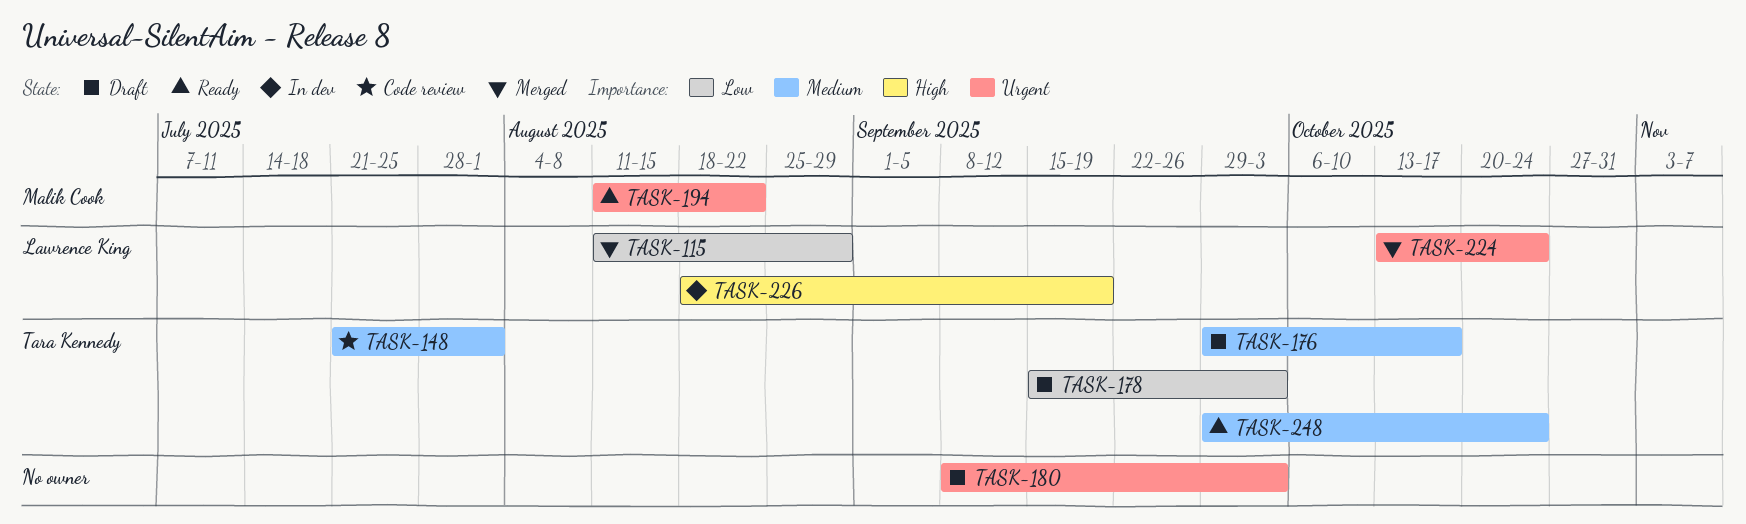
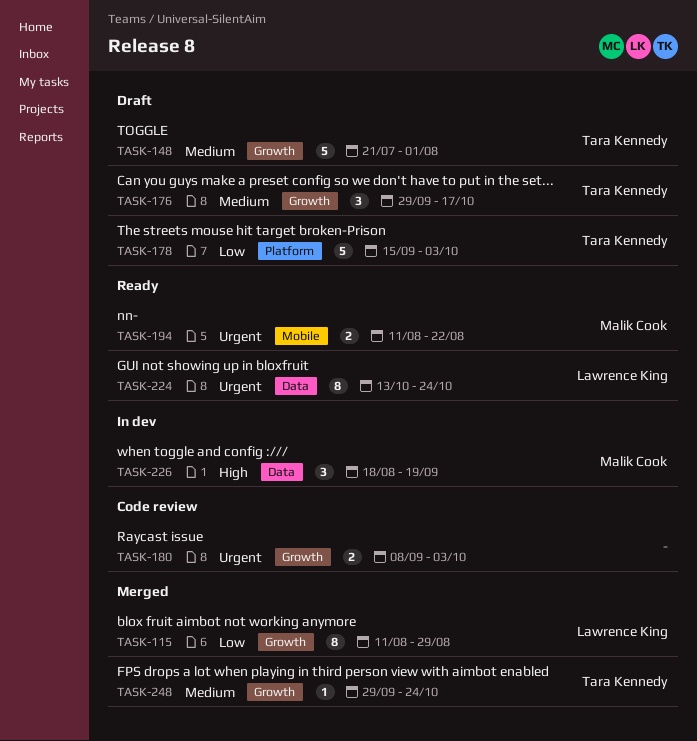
TASK-148, status: Code review -> Draft
TASK-180, status: Draft -> Code review
TASK-224, status: Merged -> Ready
TASK-226, owner: Lawrence King -> Malik Cook
TASK-248, status: Ready -> Merged

